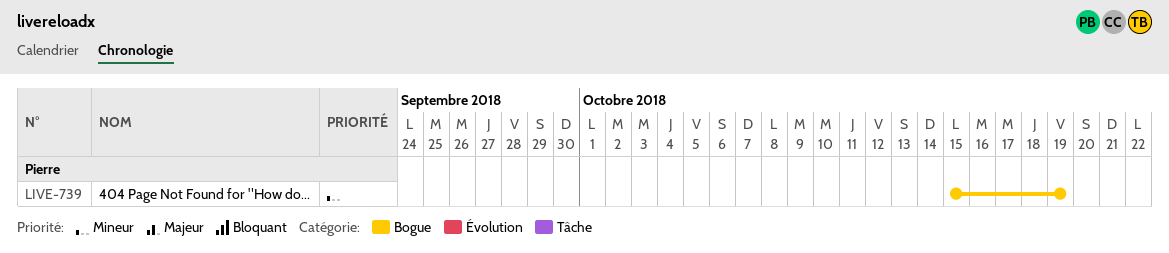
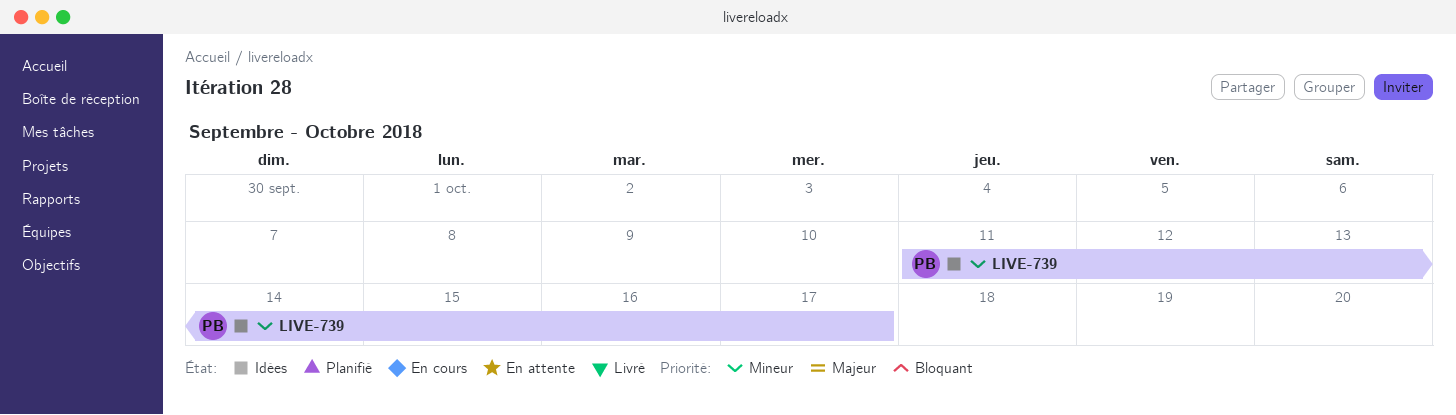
LIVE-739, start: Oct 15 -> Oct 11
LIVE-739, due: Oct 19 -> Oct 17

